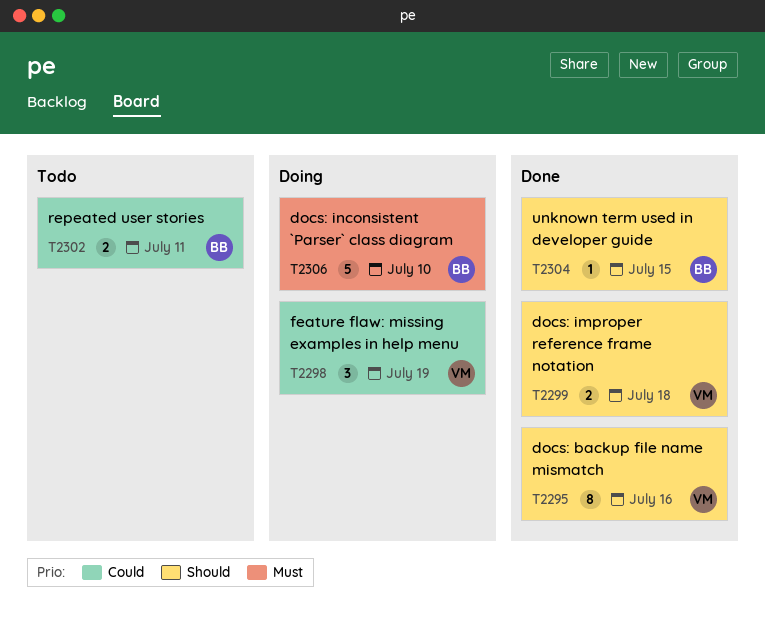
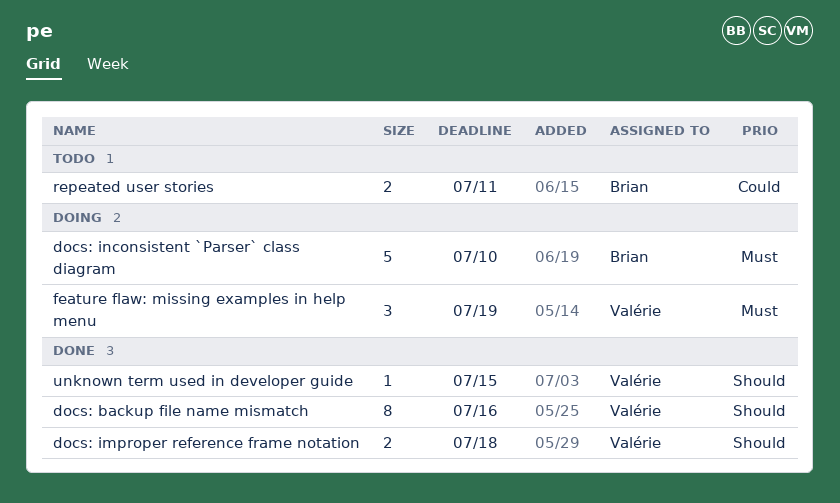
feature flaw: missing examples in help menu, priority: Could -> Must
unknown term used in developer guide, owner: Brian -> Valérie

